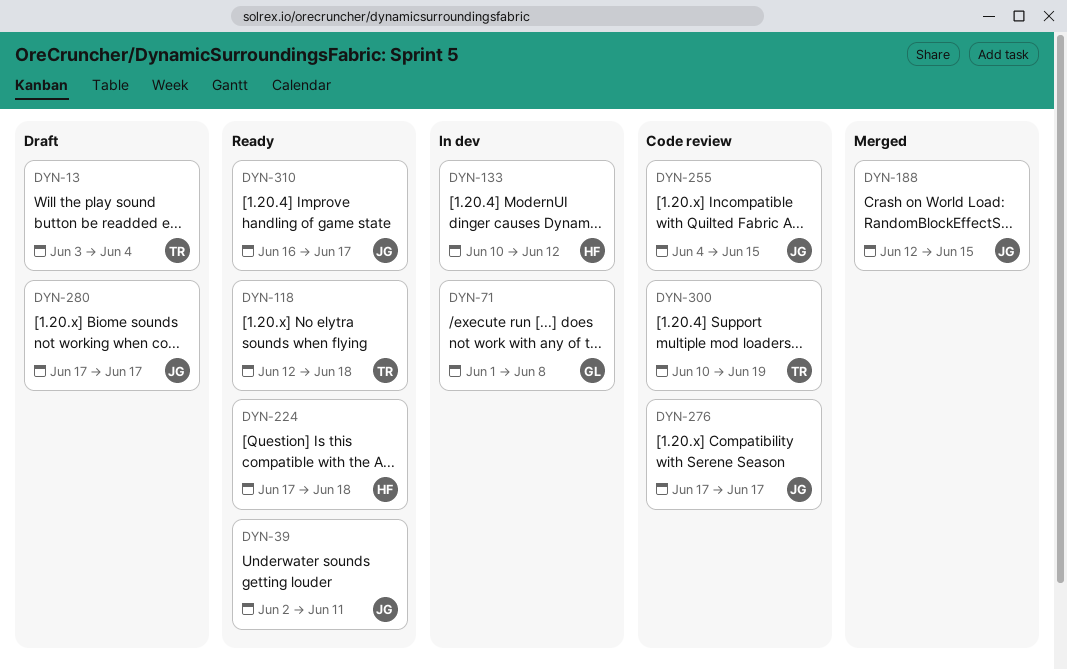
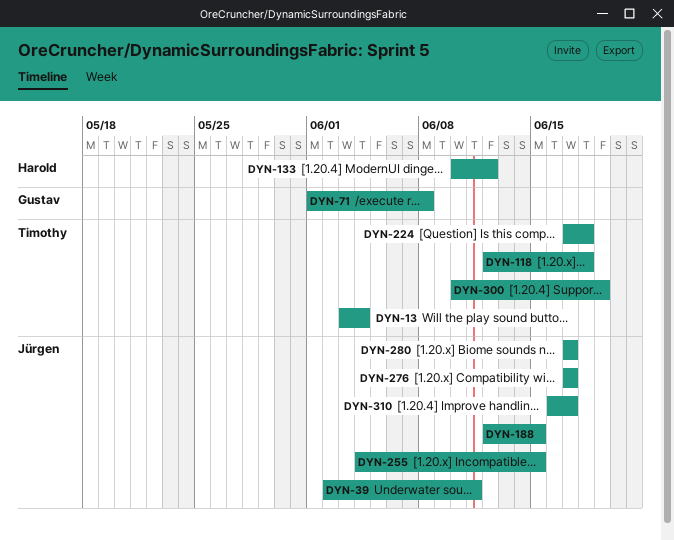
DYN-224, owner: Harold -> Timothy

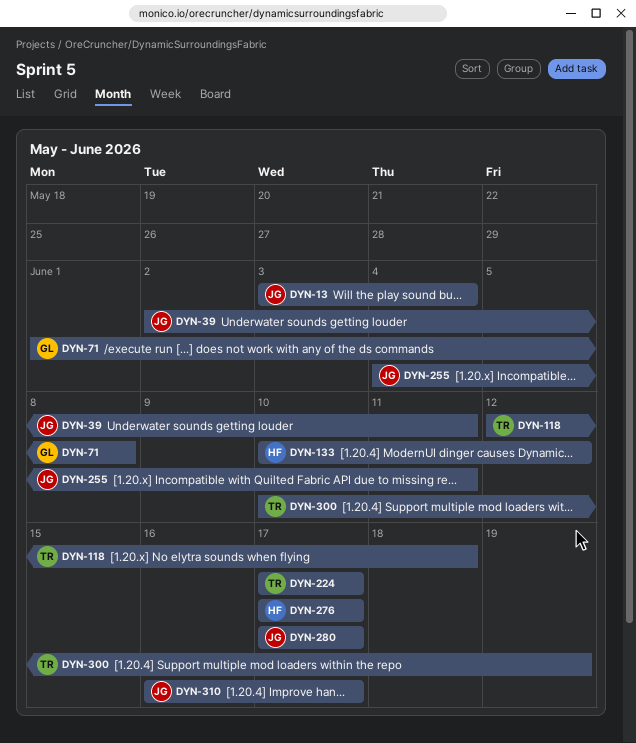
DYN-13, owner: Timothy -> Jürgen
DYN-188: present -> none
DYN-224, due: Jun 18 -> Jun 17
DYN-255, due: Jun 15 -> Jun 11
DYN-276, owner: Jürgen -> Harold

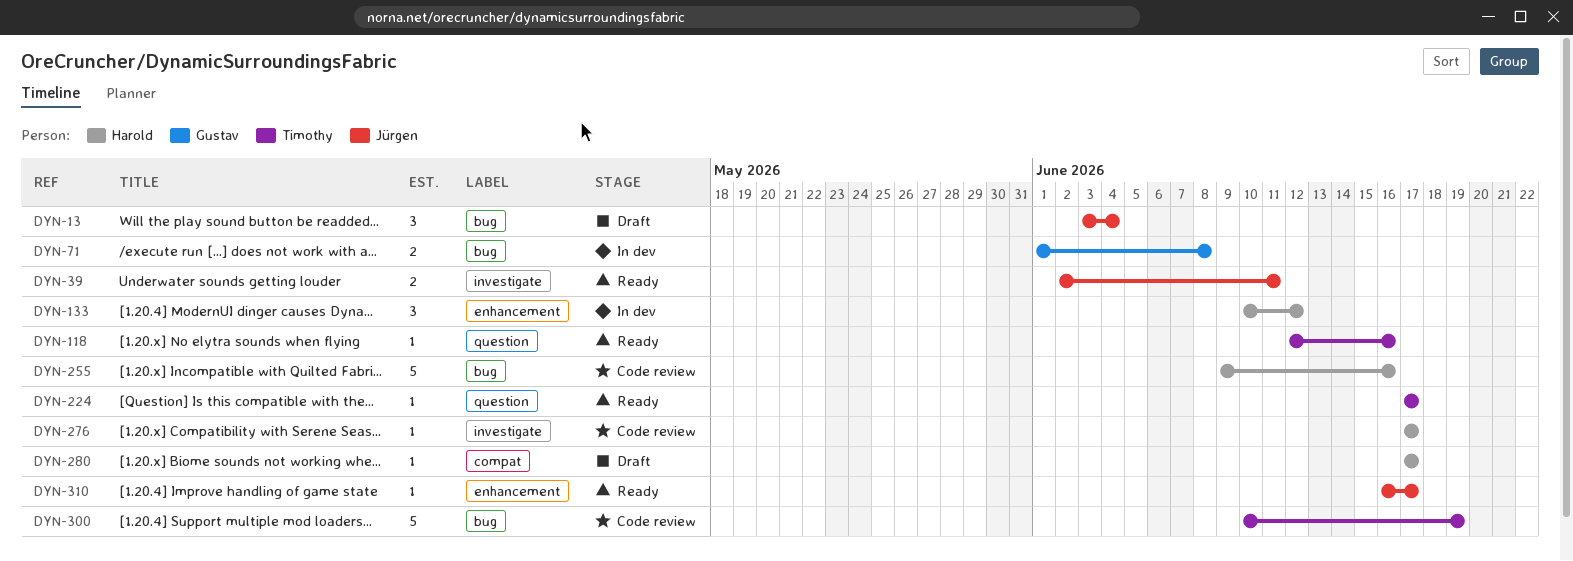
DYN-118, due: Jun 18 -> Jun 16
DYN-255, owner: Jürgen -> Harold
DYN-255, start: Jun 4 -> Jun 9
DYN-255, due: Jun 11 -> Jun 16
DYN-280, owner: Jürgen -> Harold

